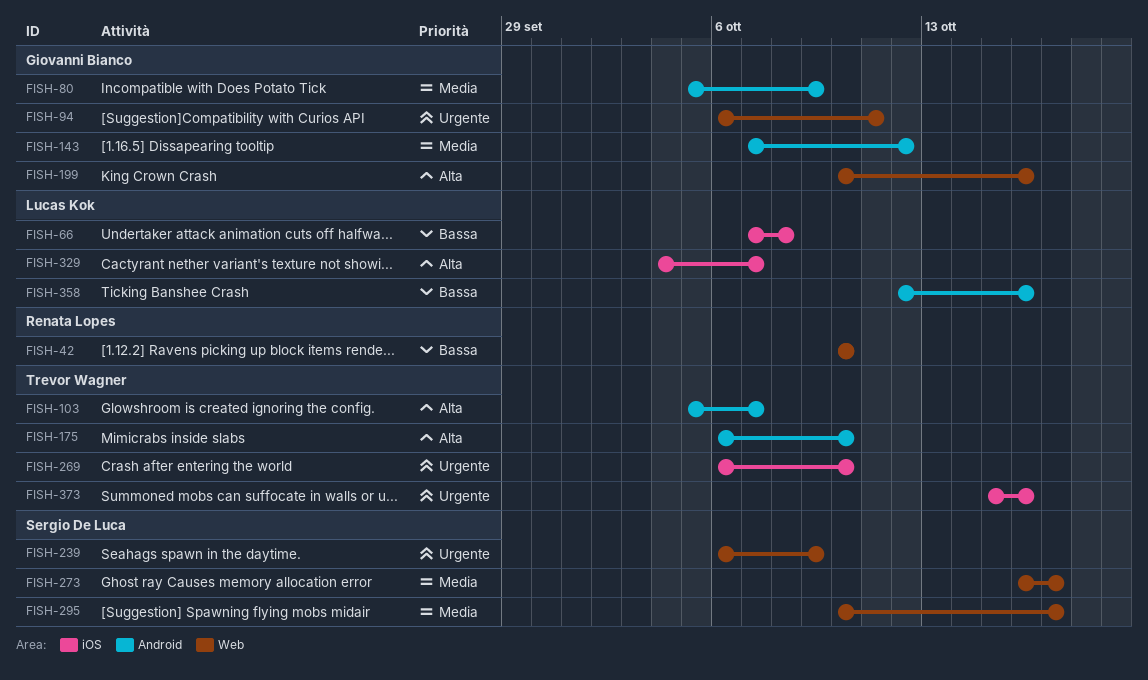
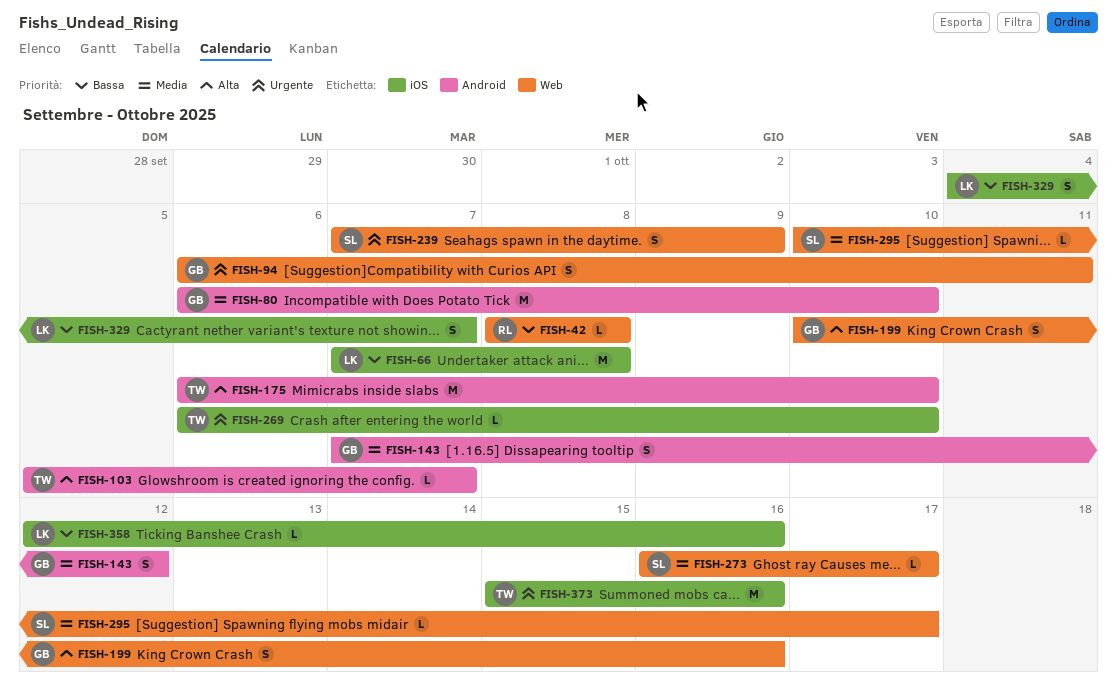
FISH-42, start: Oct 10 -> Oct 8
FISH-42, due: Oct 10 -> Oct 8
FISH-80, start: Oct 5 -> Oct 6
FISH-80, due: Oct 9 -> Oct 10
FISH-239, start: Oct 6 -> Oct 7
FISH-329, priority: Alta -> Bassa
FISH-358, label: Android -> iOS

